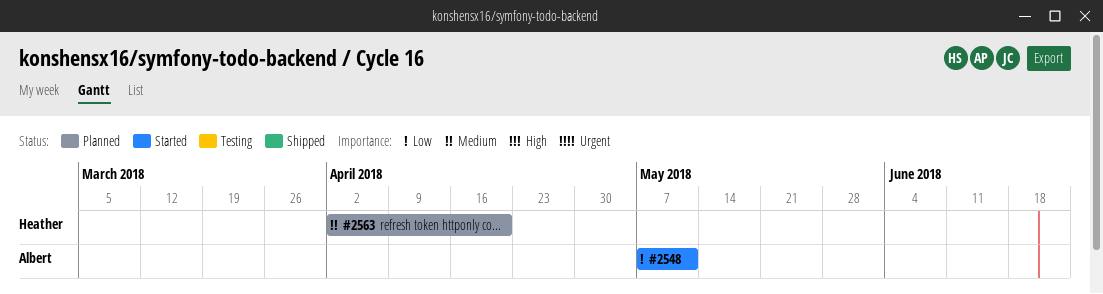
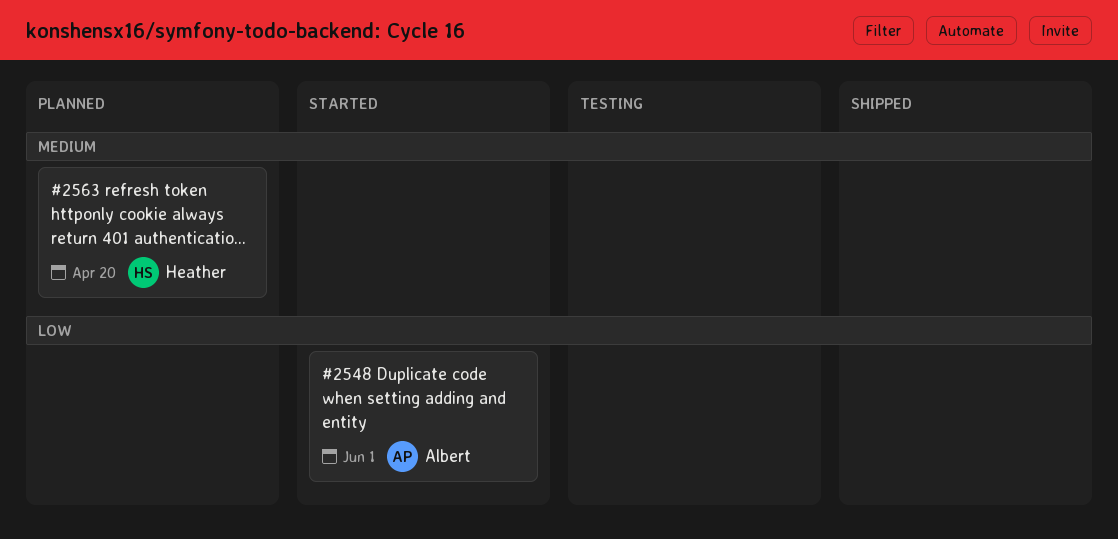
#2548, due: May 11 -> Jun 1

